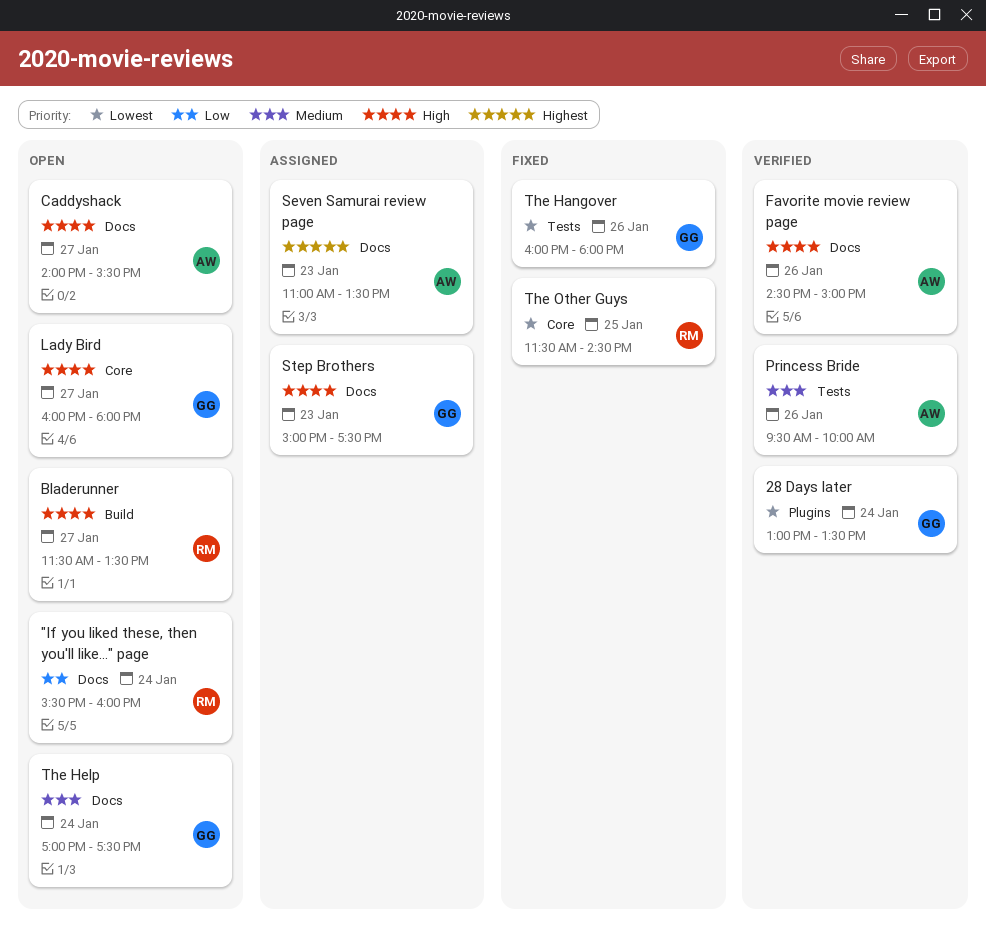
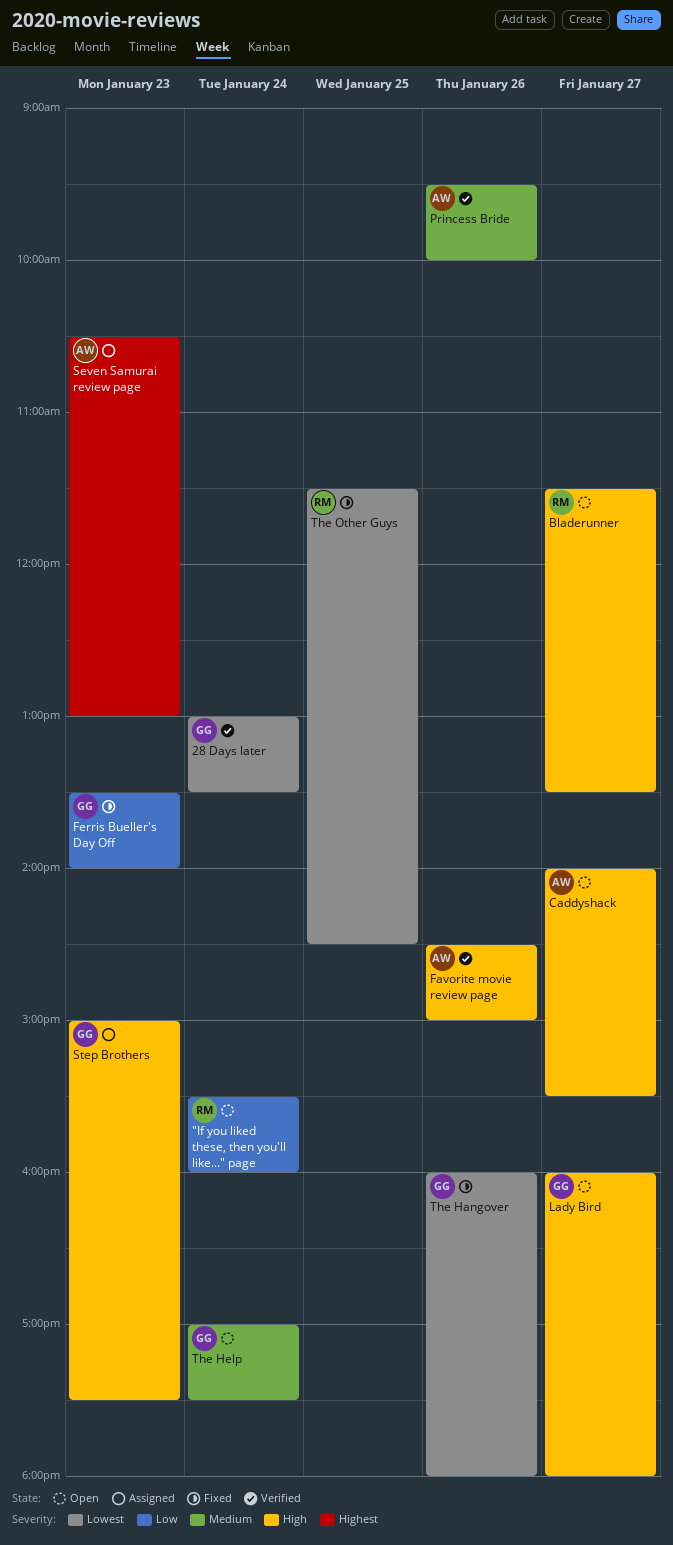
Ferris Bueller's Day Off: none -> present
Seven Samurai review page, begins: 11:00 -> 10:30
Seven Samurai review page, ends: 13:30 -> 13:00

